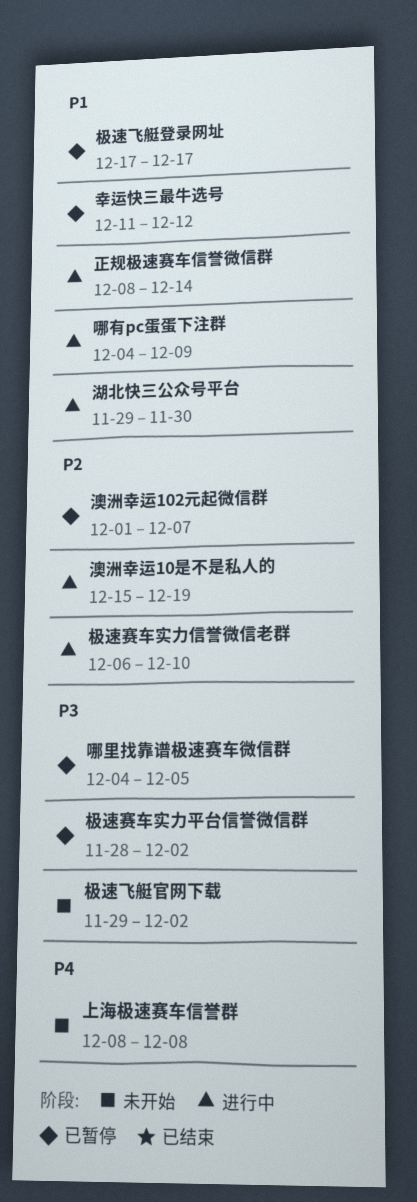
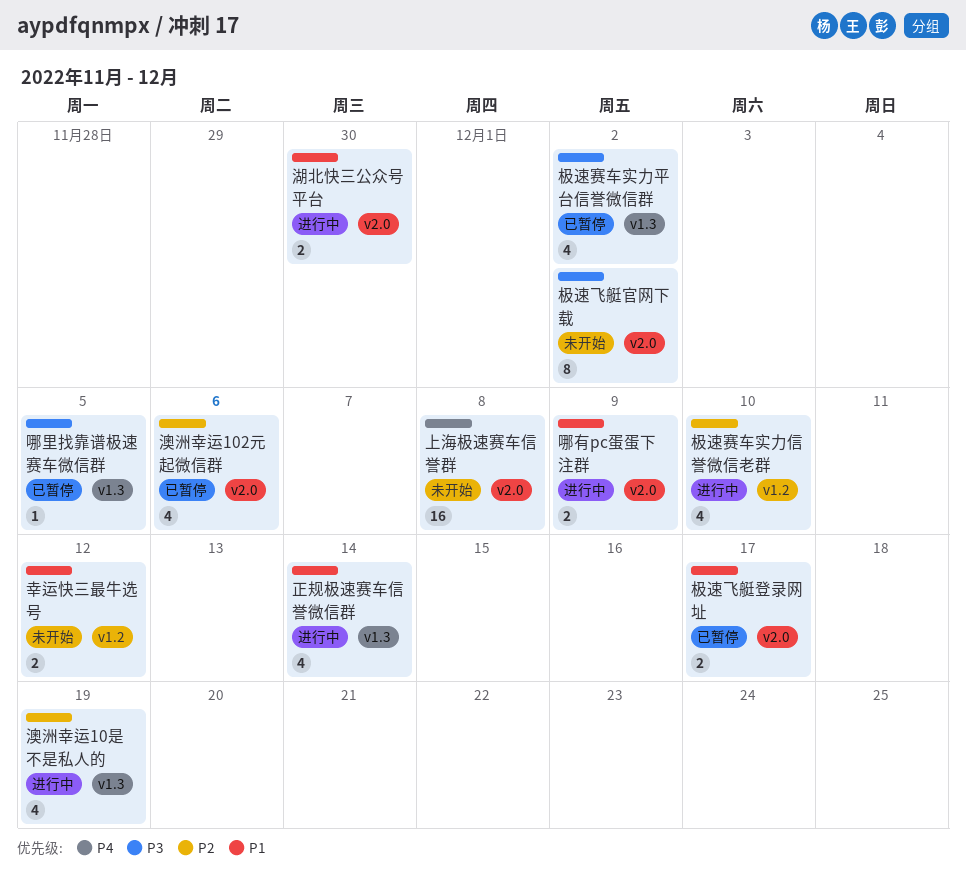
幸运快三最牛选号, status: 已暂停 -> 未开始
澳洲幸运102元起微信群, due: Dec 7 -> Dec 6

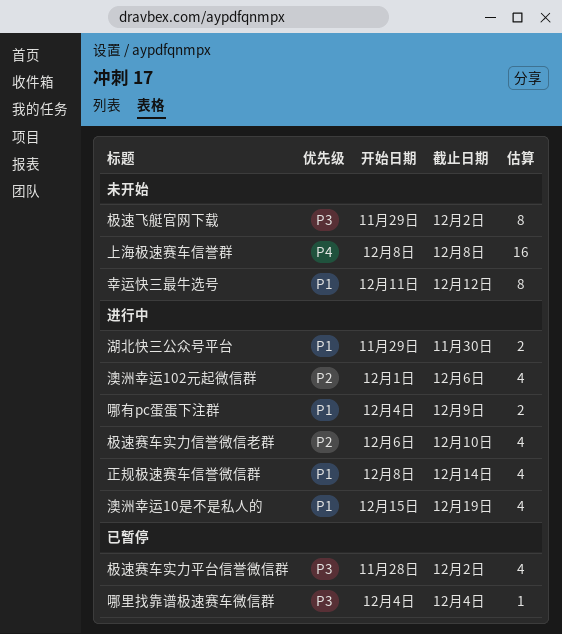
哪里找靠谱极速赛车微信群, due: Dec 5 -> Dec 4
幸运快三最牛选号, estimate: 2 -> 8
极速飞艇登录网址: present -> none
澳洲幸运102元起微信群, status: 已暂停 -> 进行中
澳洲幸运10是不是私人的, priority: P2 -> P1

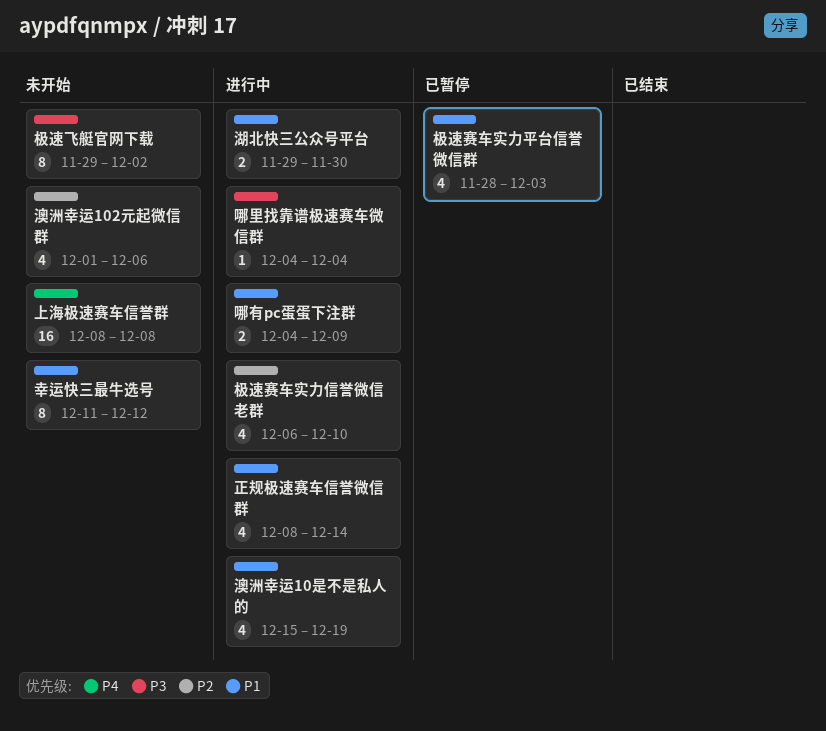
哪里找靠谱极速赛车微信群, status: 已暂停 -> 进行中
极速赛车实力平台信誉微信群, priority: P3 -> P1
极速赛车实力平台信誉微信群, due: Dec 2 -> Dec 3
澳洲幸运102元起微信群, status: 进行中 -> 未开始

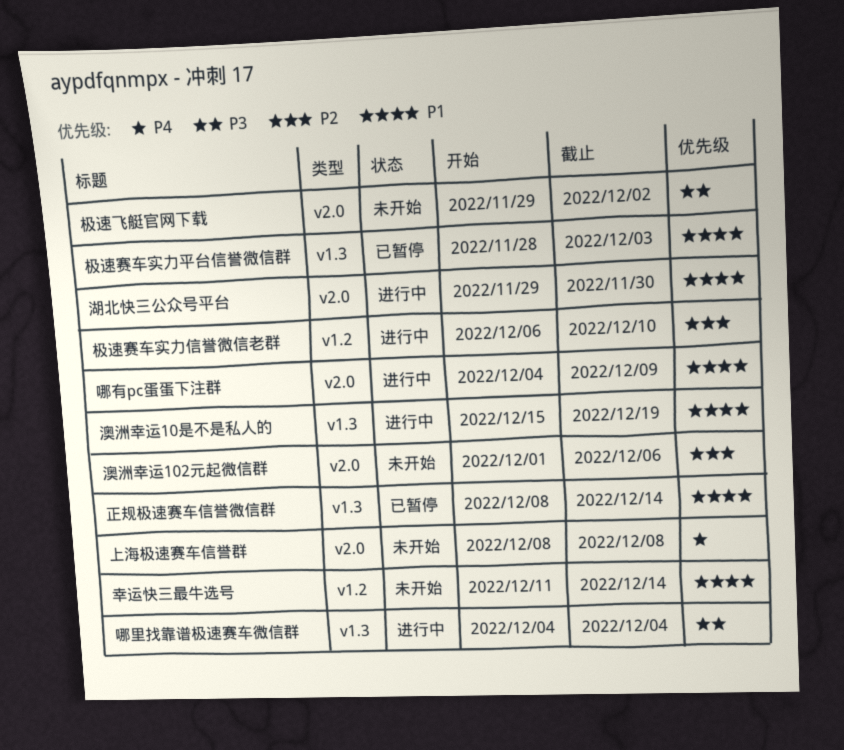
幸运快三最牛选号, due: Dec 12 -> Dec 14
正规极速赛车信誉微信群, status: 进行中 -> 已暂停

